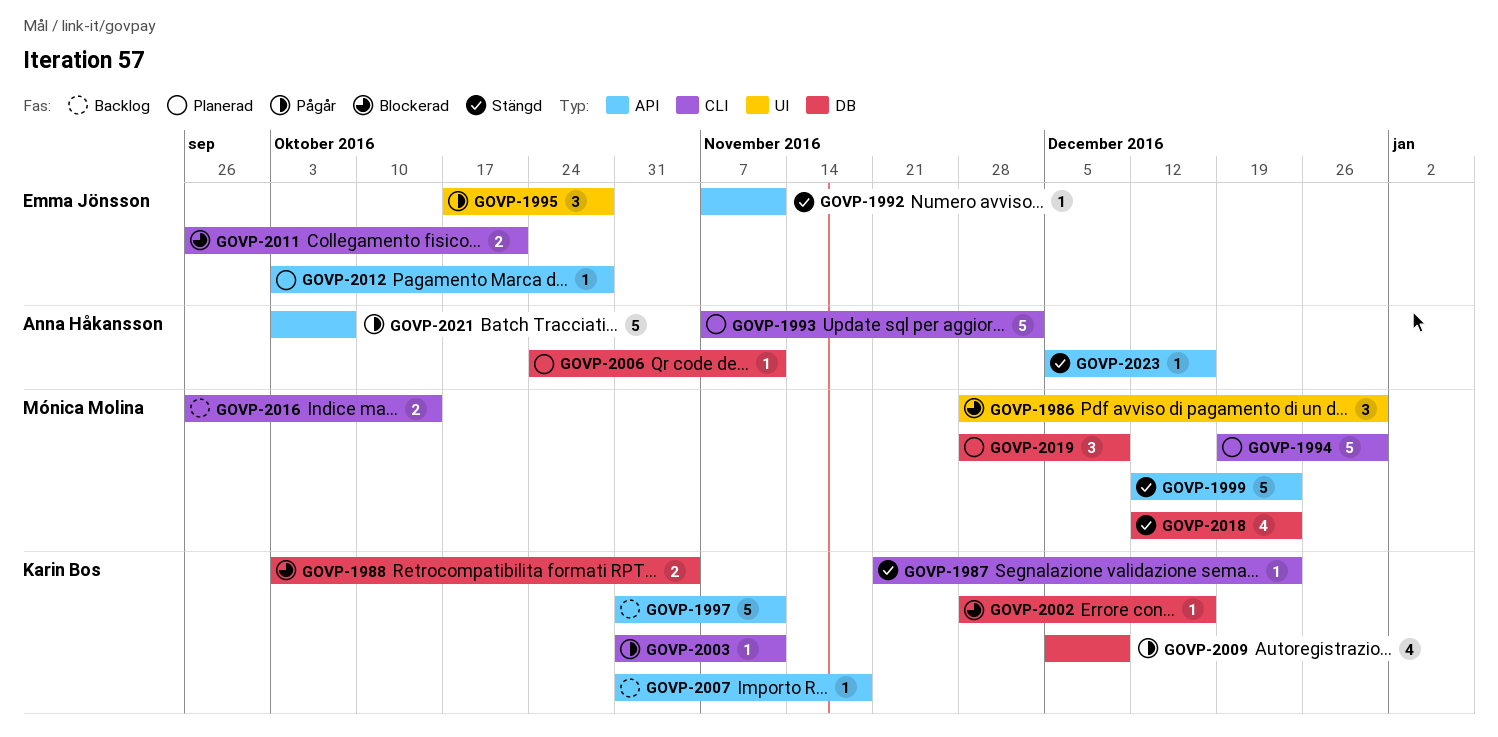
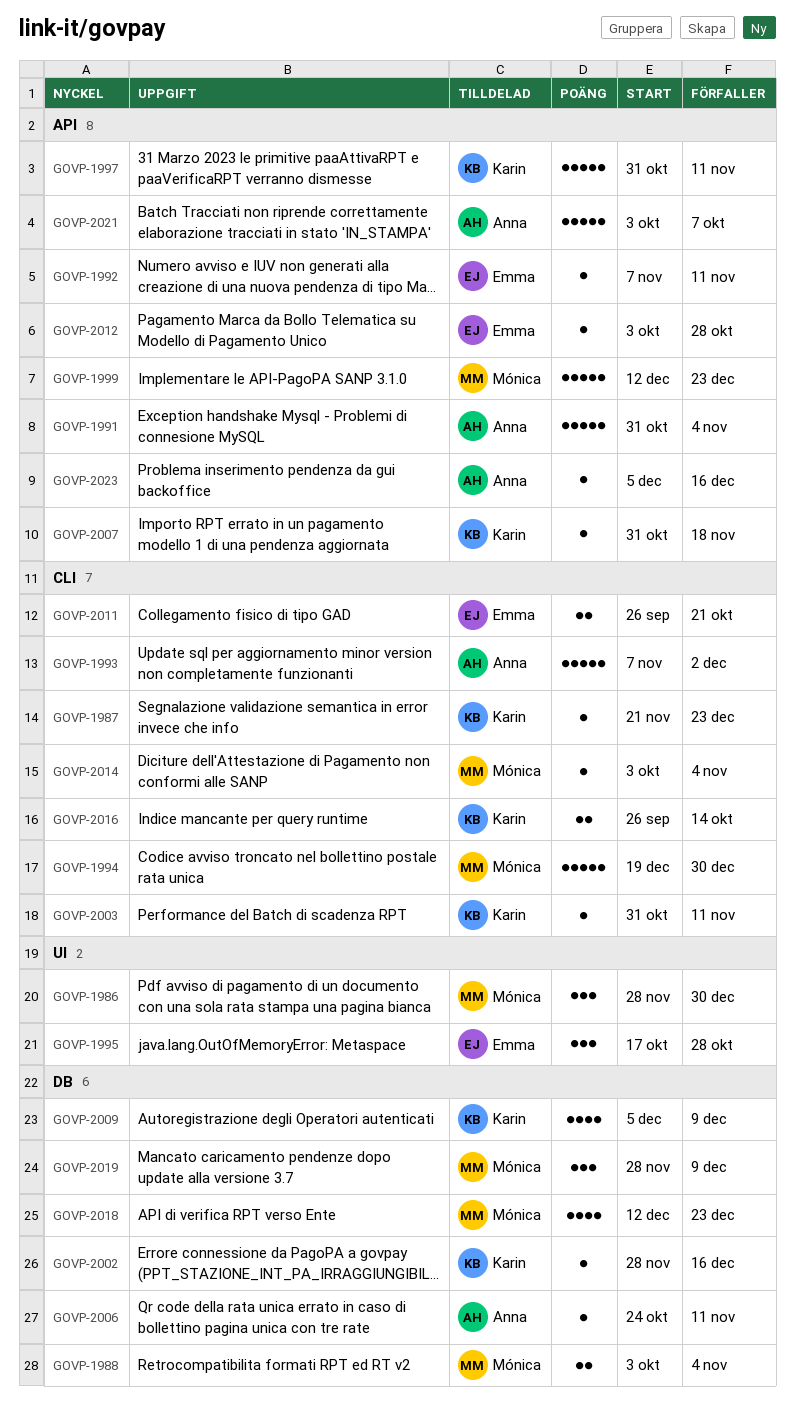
GOVP-1988, owner: Karin Bos -> Mónica Molina
GOVP-1991: none -> present
GOVP-2014: none -> present
GOVP-2016, owner: Mónica Molina -> Karin Bos

